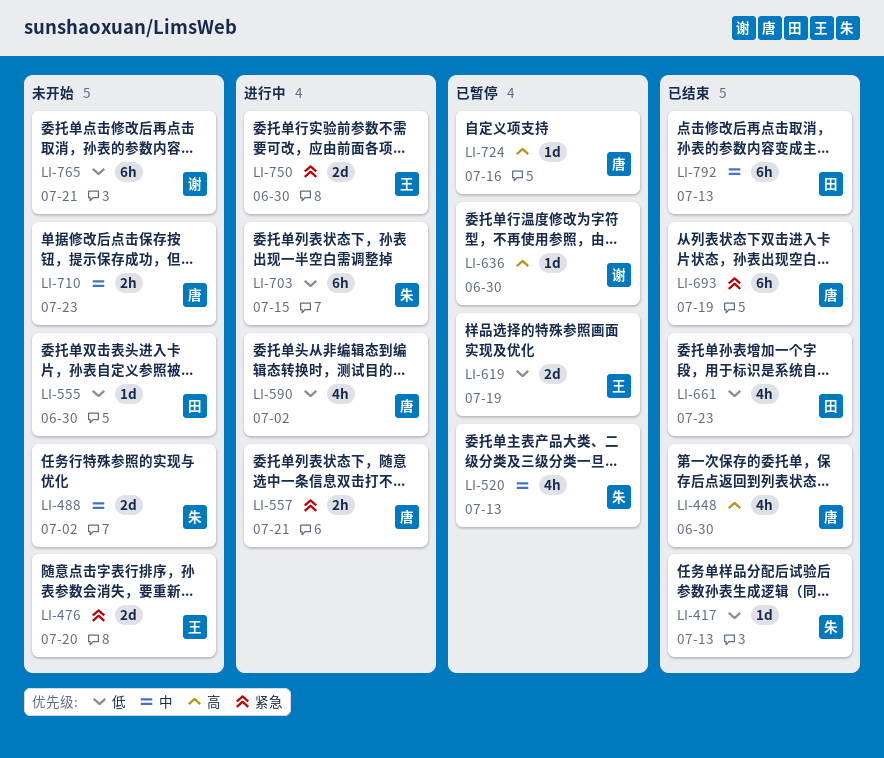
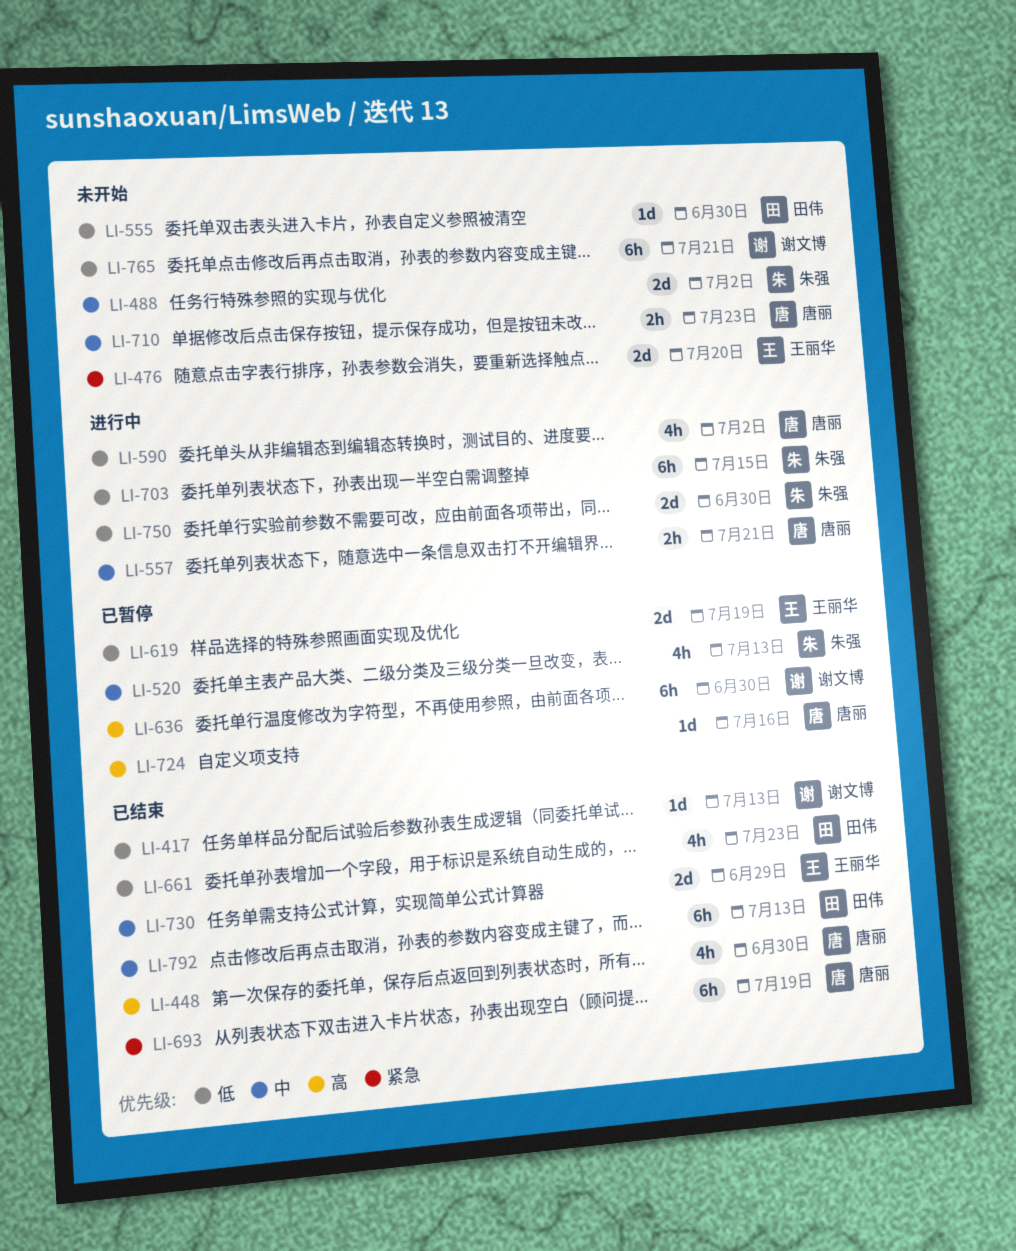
LI-417, owner: 朱强 -> 谢文博
LI-557, priority: 紧急 -> 中
LI-636, estimate: 1d -> 6h
LI-730: none -> present
LI-750, owner: 王丽华 -> 朱强
LI-750, priority: 紧急 -> 低

